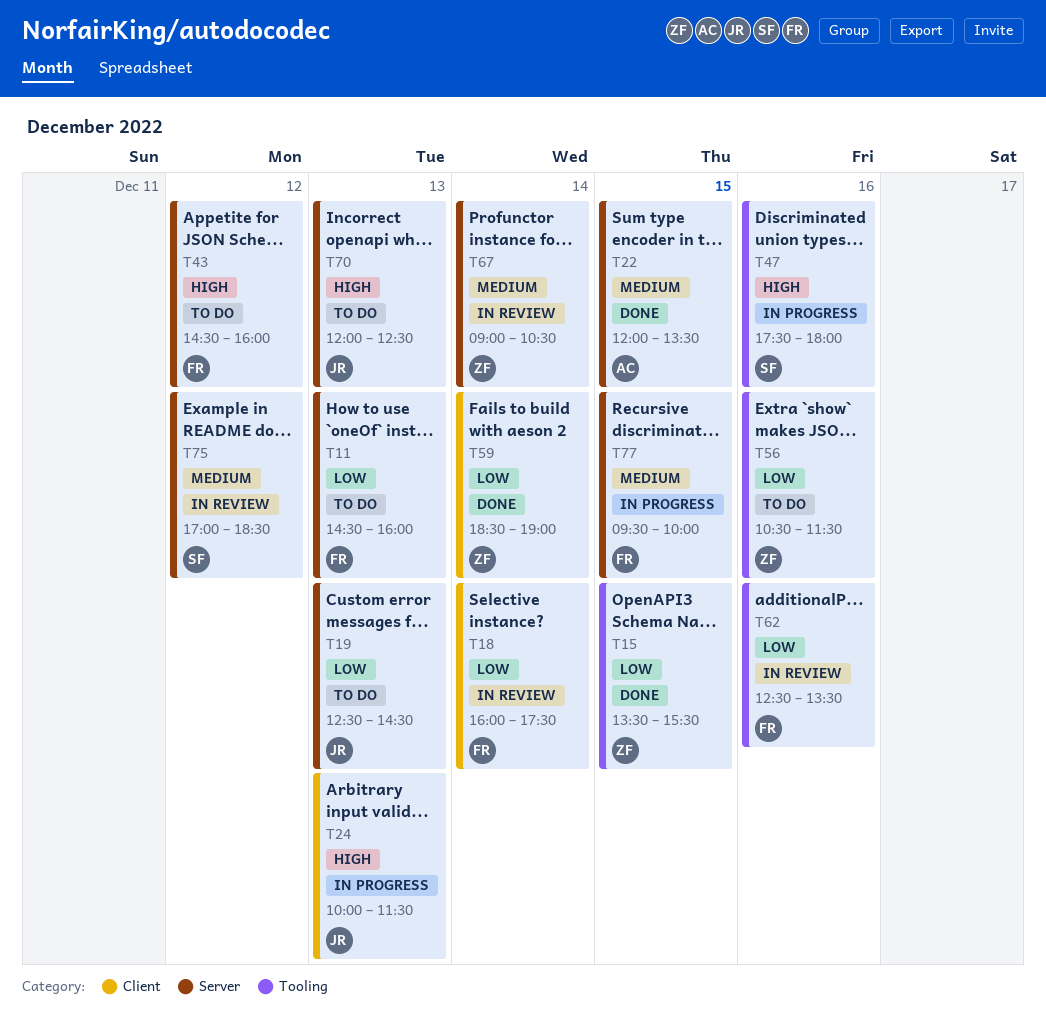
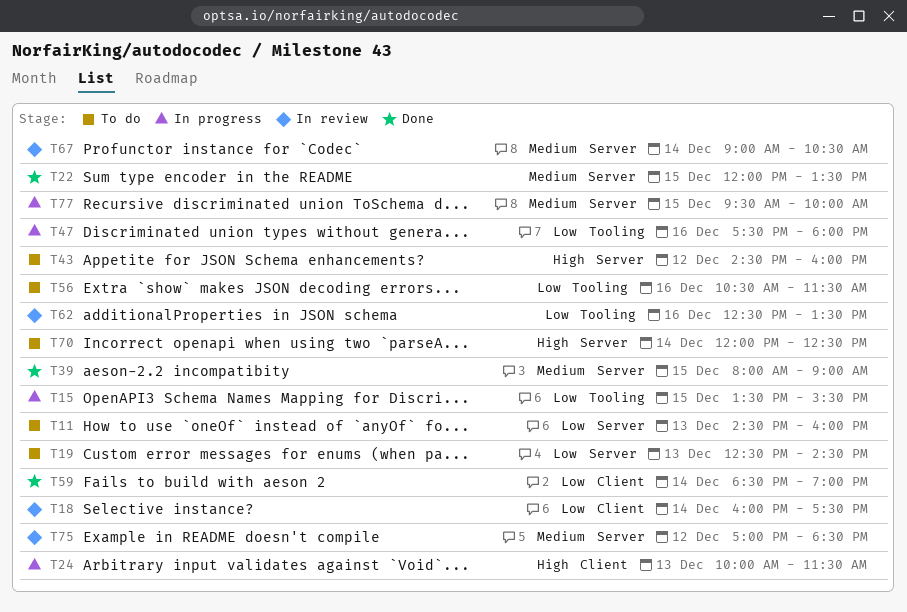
T15, status: Done -> In progress
T39: none -> present
T47, priority: High -> Low
T70, day: Dec 13 -> Dec 14

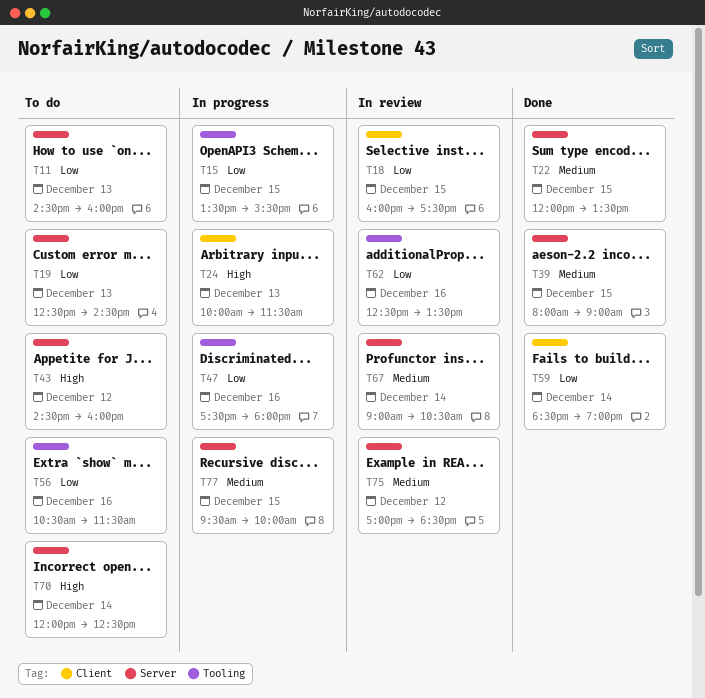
T18, day: Dec 14 -> Dec 15

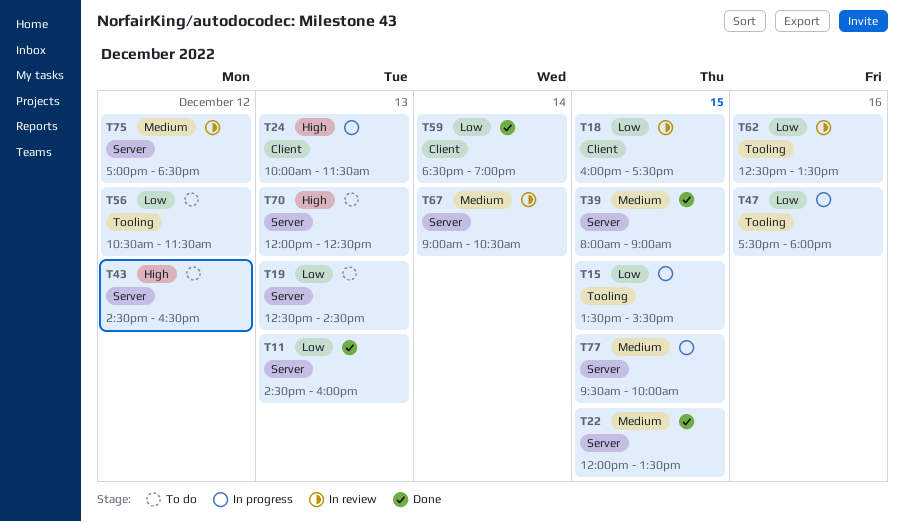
T11, status: To do -> Done
T43, ends: 16:00 -> 16:30
T56, day: Dec 16 -> Dec 12
T70, day: Dec 14 -> Dec 13

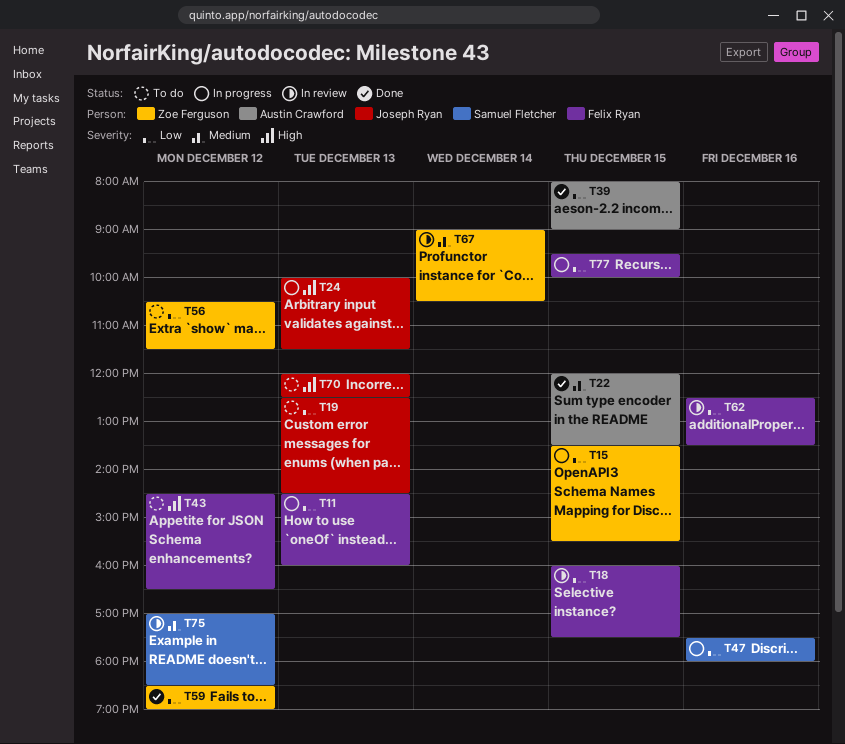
T11, status: Done -> In progress
T39, priority: Medium -> Low
T59, day: Dec 14 -> Dec 12
T77, priority: Medium -> Low

